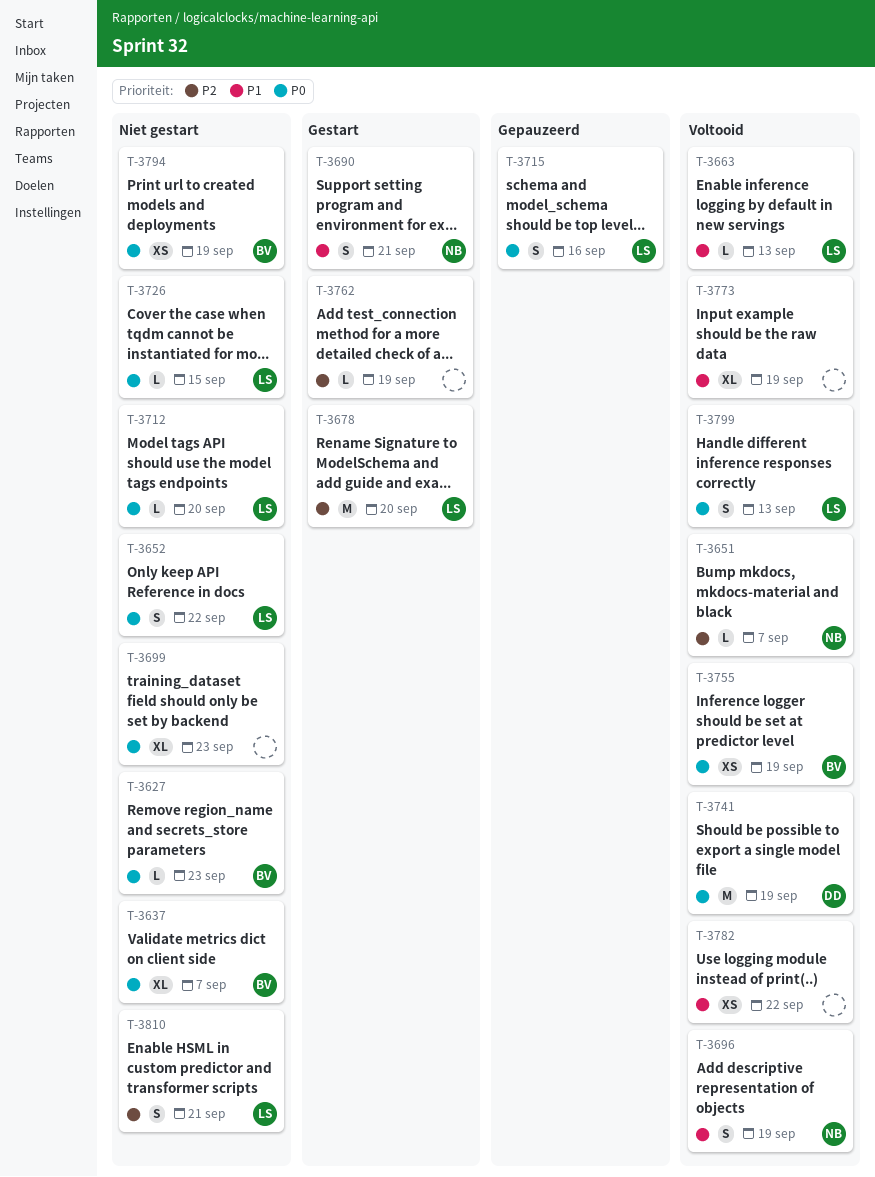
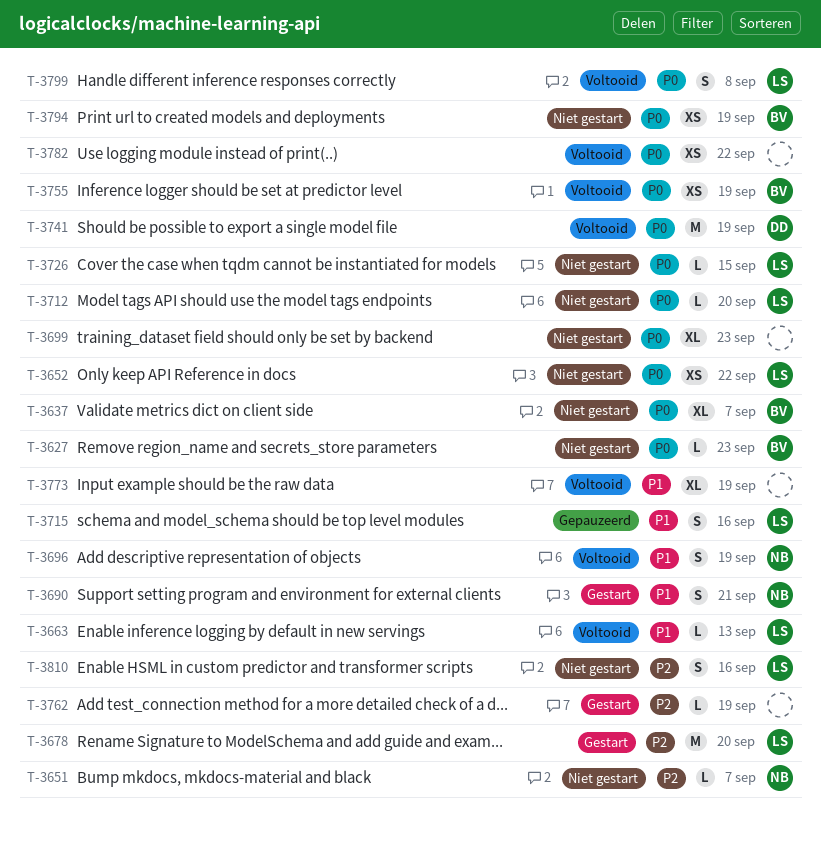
T-3651, status: Voltooid -> Niet gestart
T-3652, estimate: S -> XS
T-3715, priority: P0 -> P1
T-3782, priority: P1 -> P0
T-3799, due: Sep 13 -> Sep 8
T-3810, due: Sep 21 -> Sep 16

